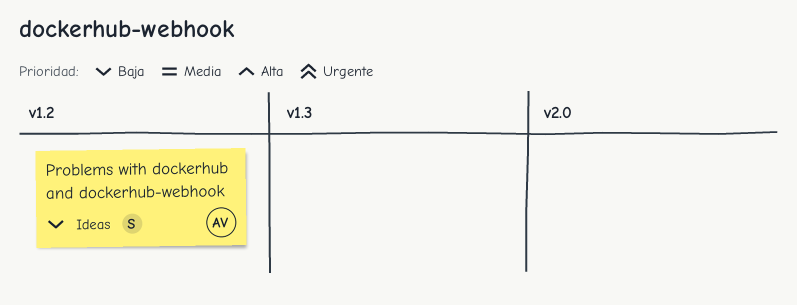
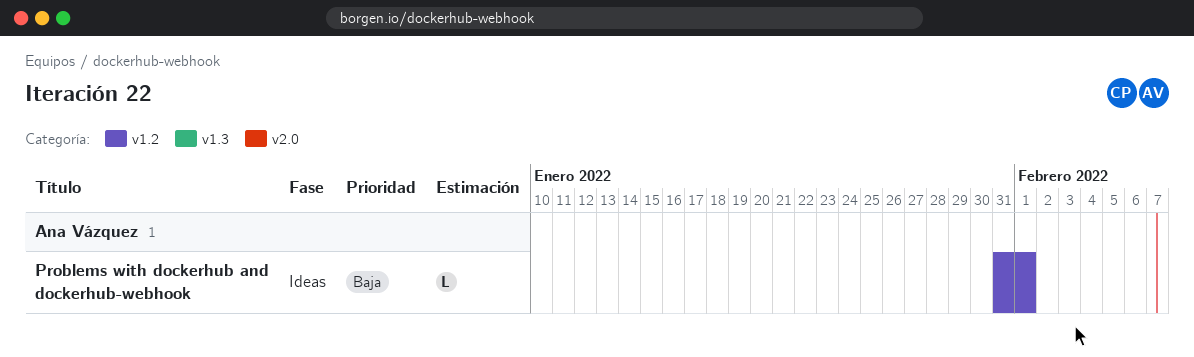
Problems with dockerhub and dockerhub-webhook, estimate: S -> L

